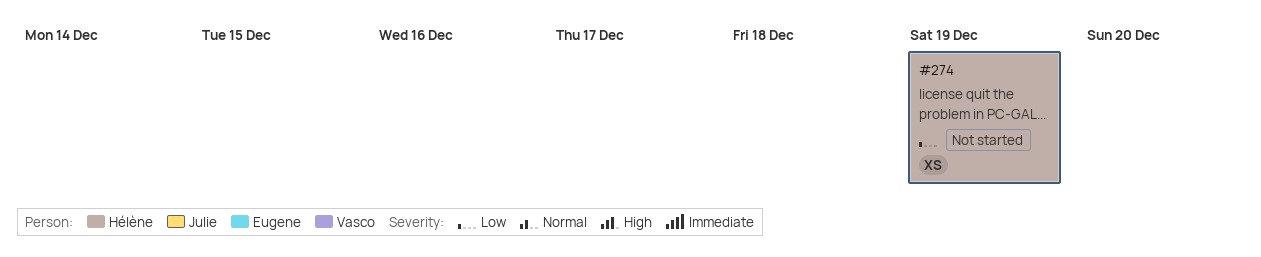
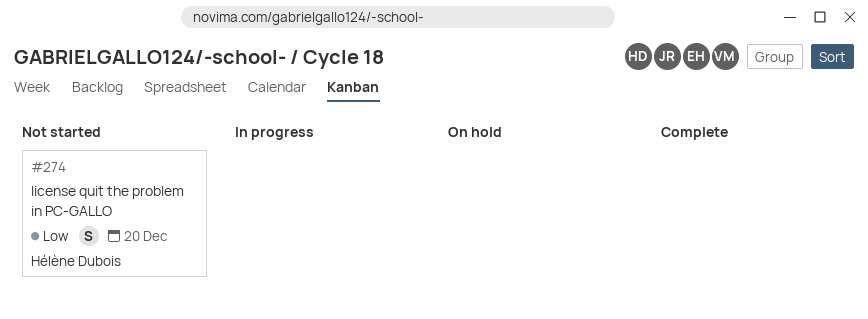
#274, estimate: XS -> S
#274, due: Dec 19 -> Dec 20

